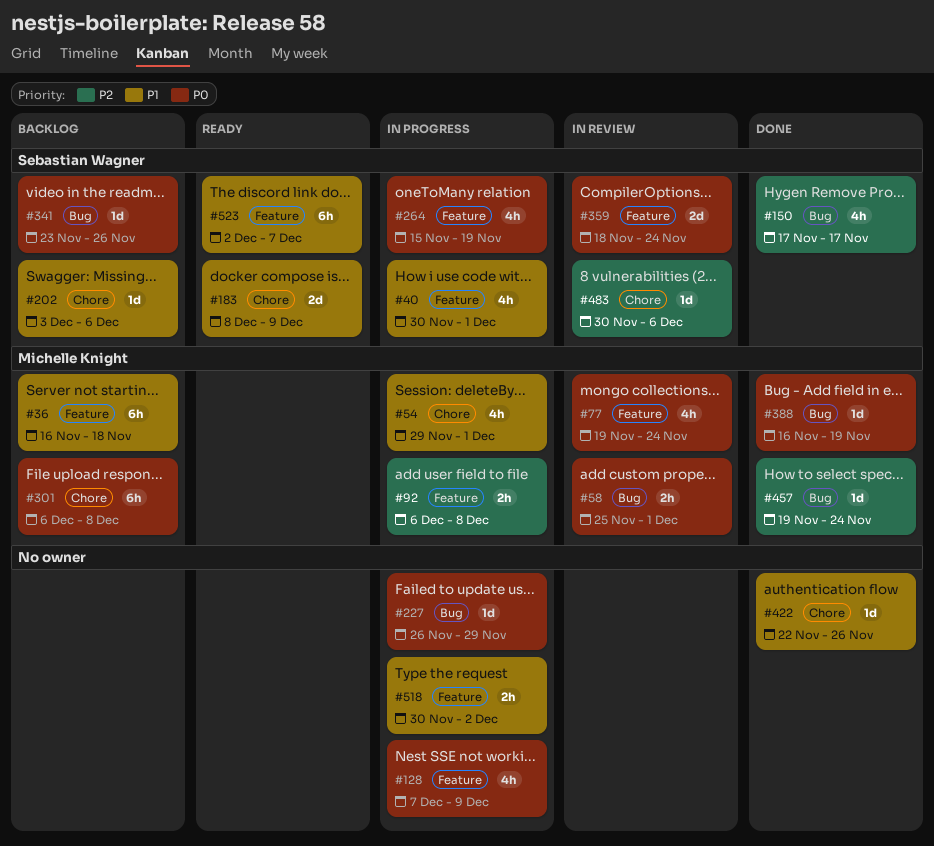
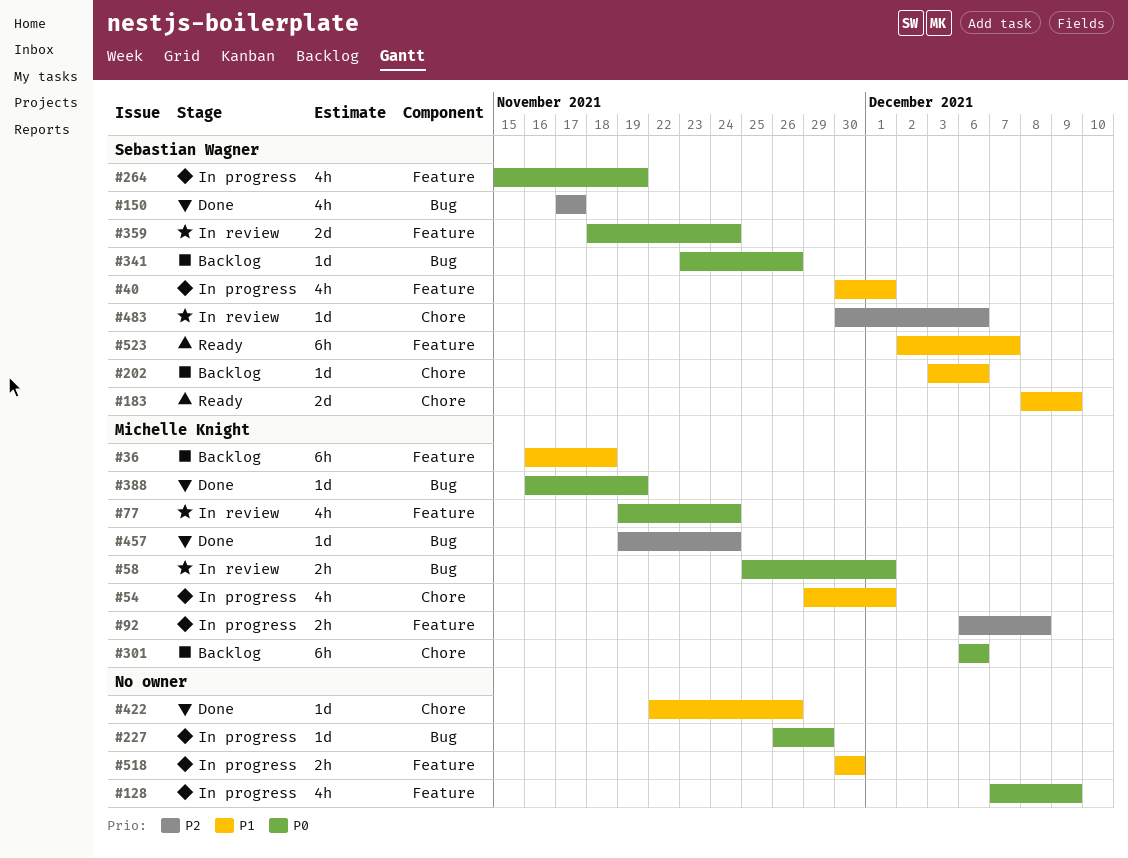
#301, due: Dec 8 -> Dec 6
#518, due: Dec 2 -> Nov 30

